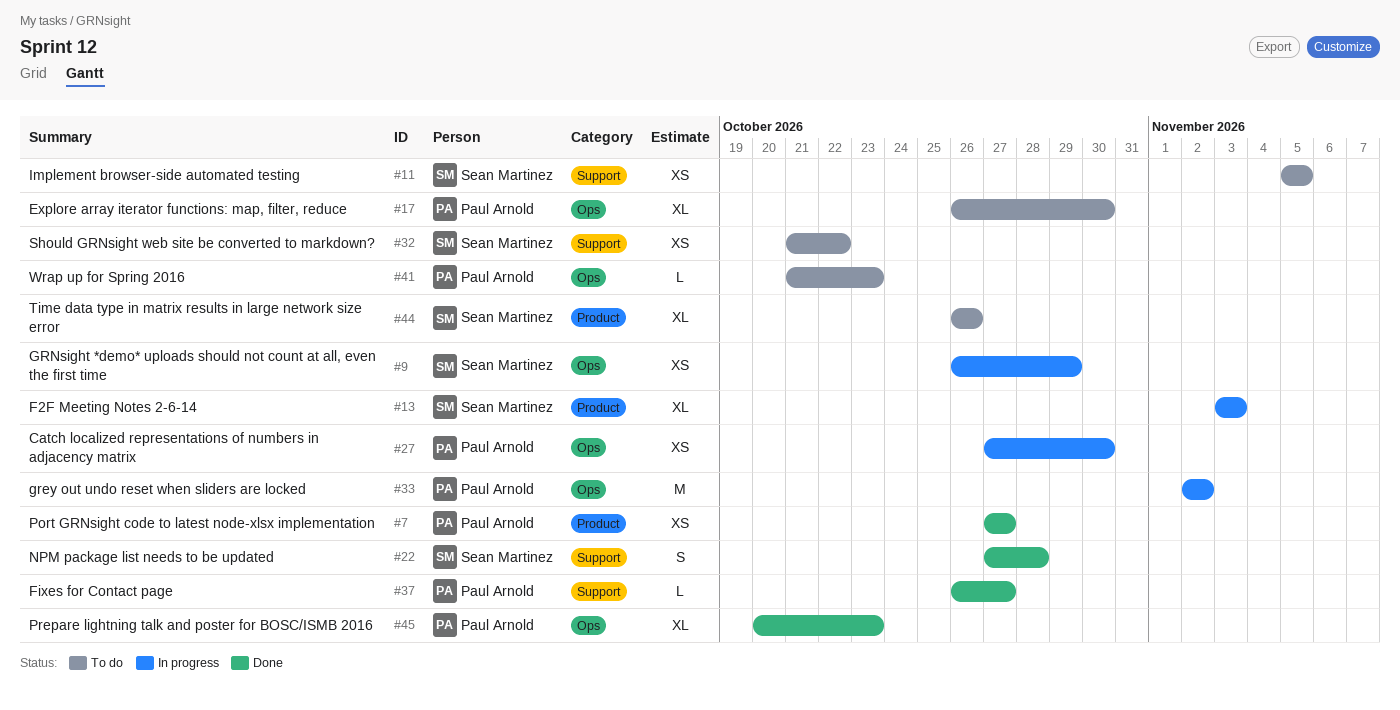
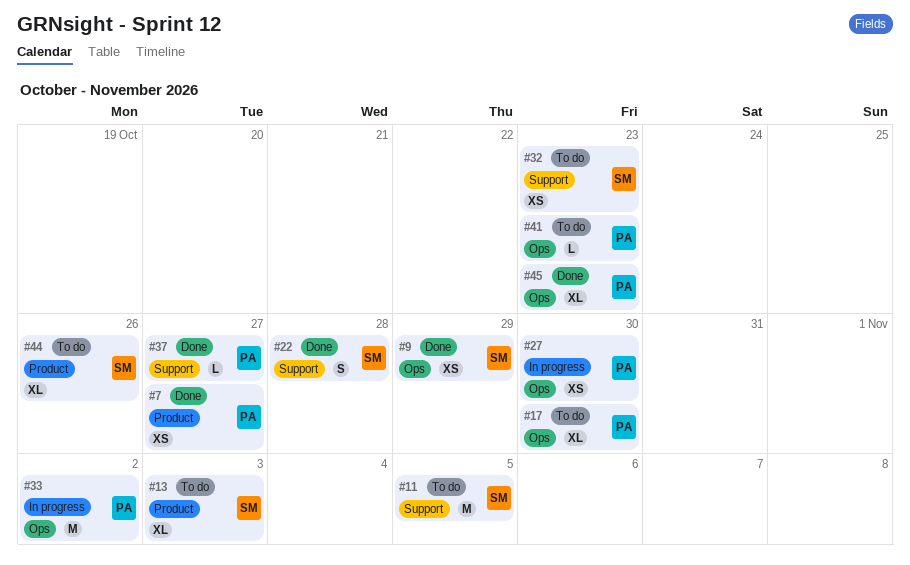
#9, status: In progress -> Done
#11, estimate: XS -> M
#13, status: In progress -> To do
#32, due: Oct 22 -> Oct 23

